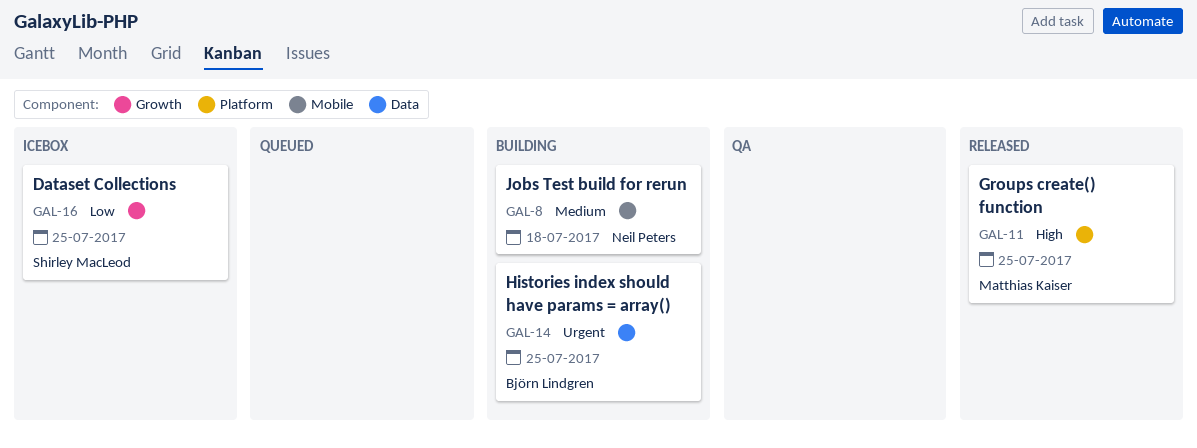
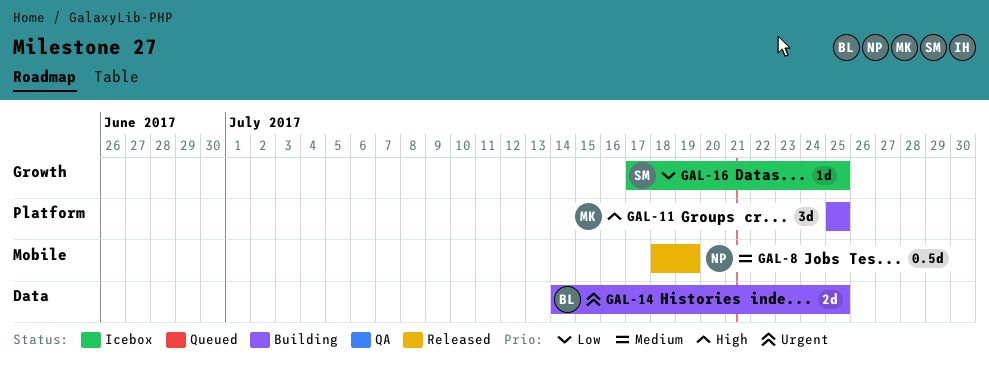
GAL-8, status: Building -> Released
GAL-8, due: Jul 18 -> Jul 19
GAL-11, status: Released -> Building

